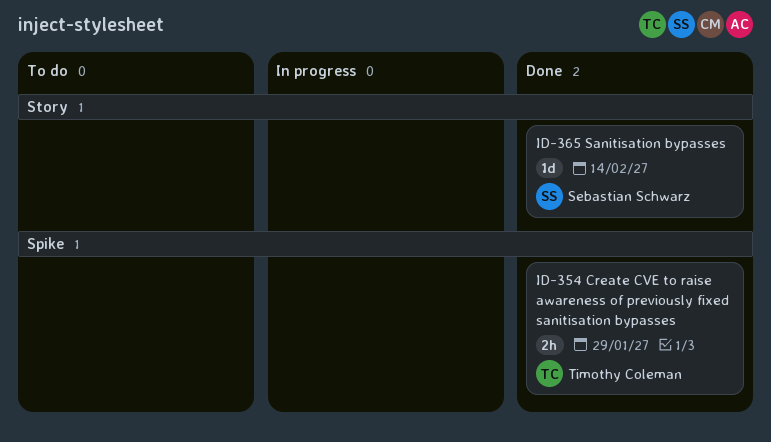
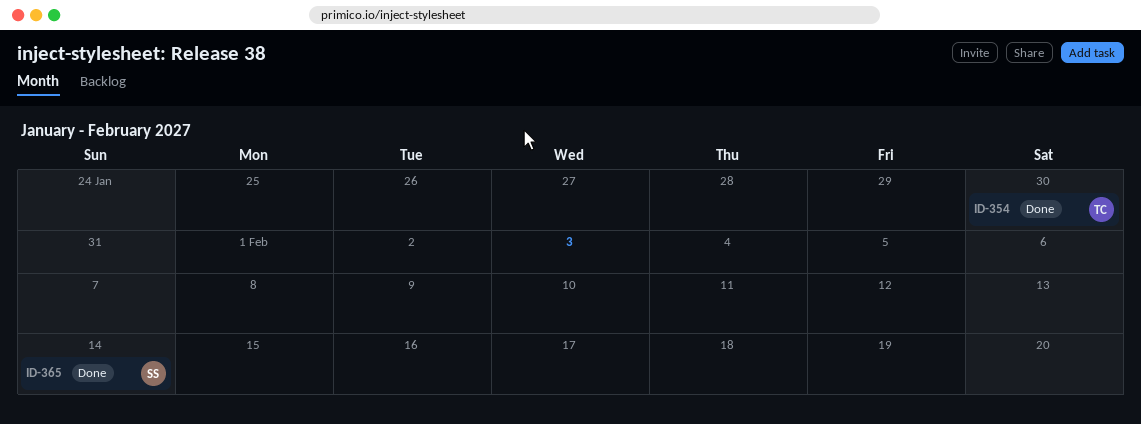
ID-354, due: Jan 29 -> Jan 30

